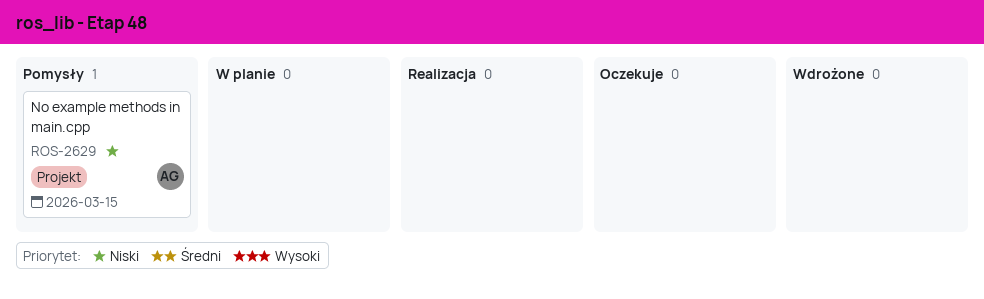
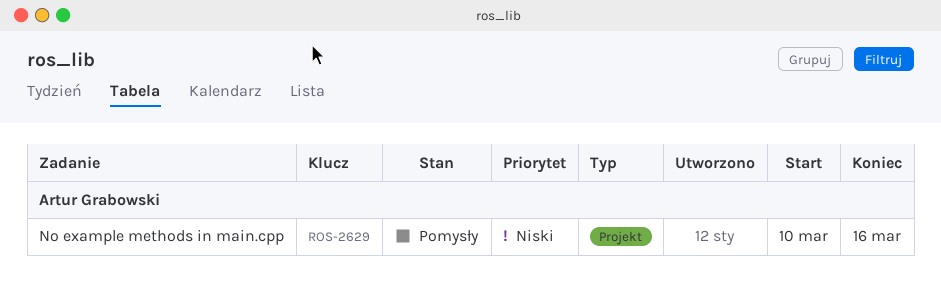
ROS-2629, due: Mar 15 -> Mar 16

